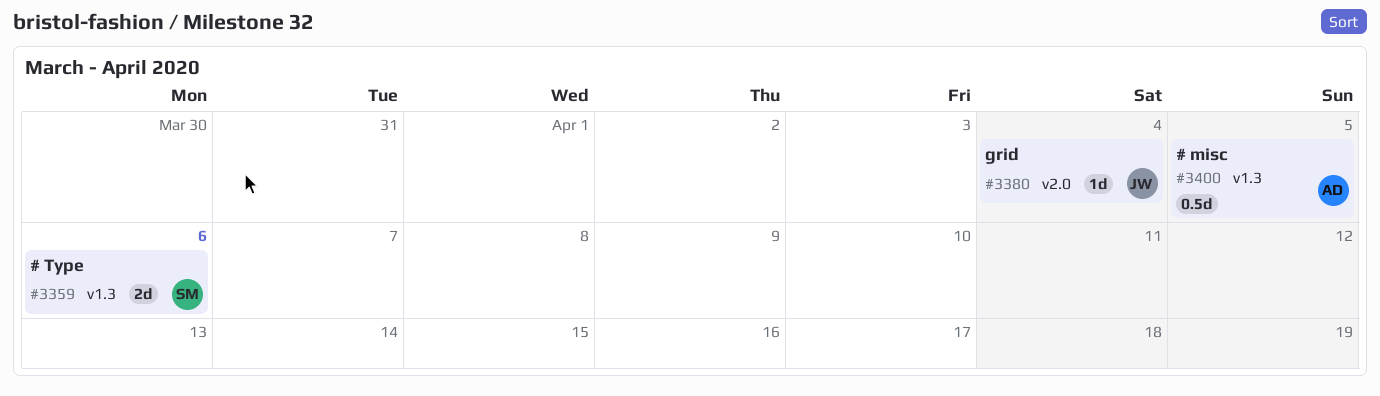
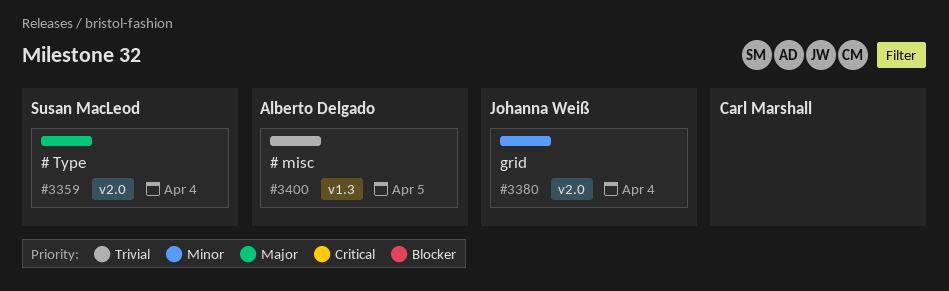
#3359, label: v1.3 -> v2.0
#3359, due: Apr 6 -> Apr 4

